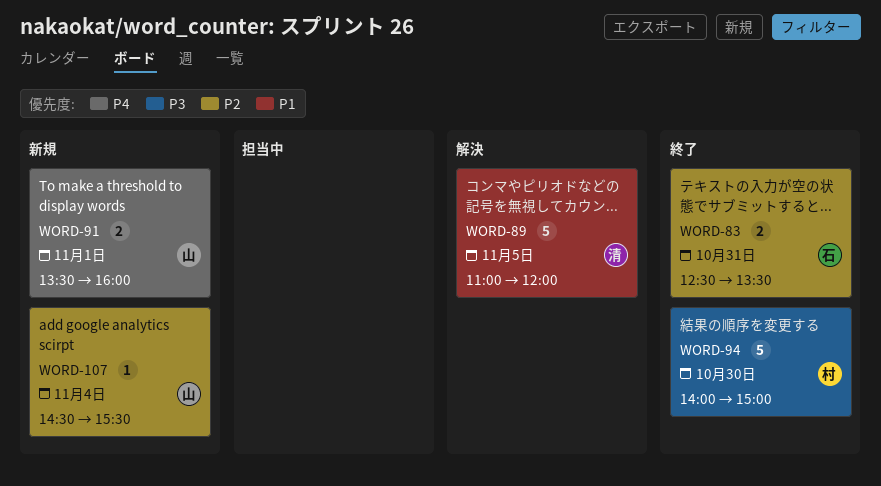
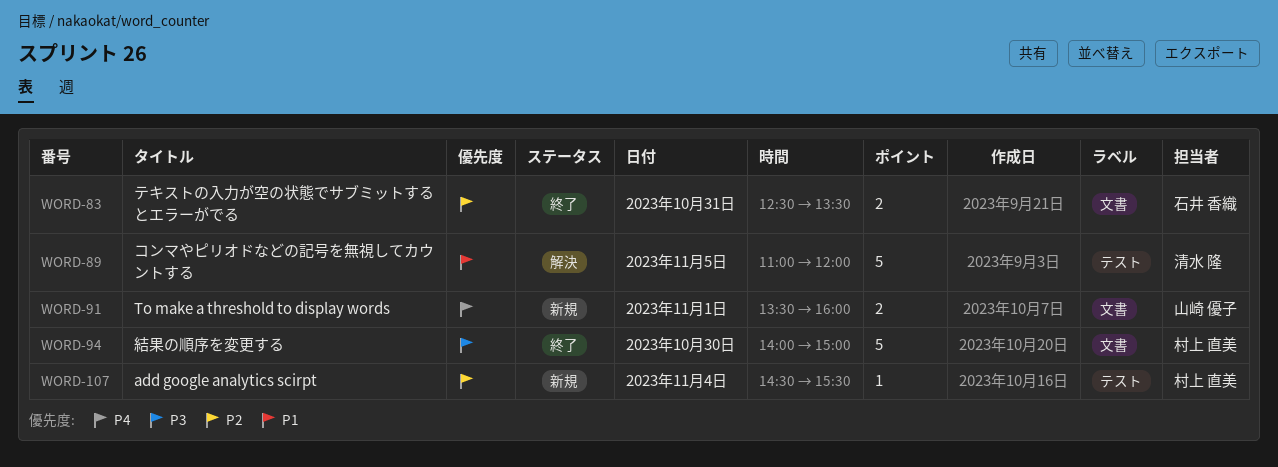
WORD-107, owner: 山崎 優子 -> 村上 直美

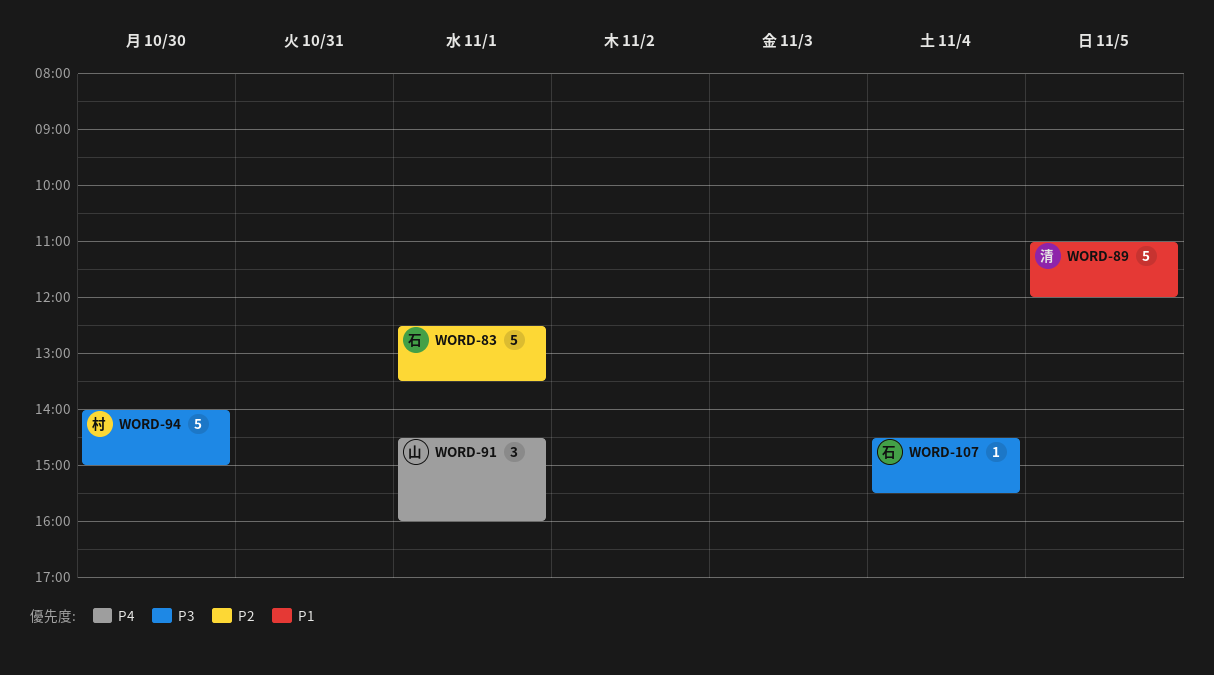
WORD-83, estimate: 2 -> 5
WORD-83, day: Oct 31 -> Nov 1
WORD-91, estimate: 2 -> 3
WORD-91, begins: 13:30 -> 14:30
WORD-107, owner: 村上 直美 -> 石井 香織
WORD-107, priority: P2 -> P3

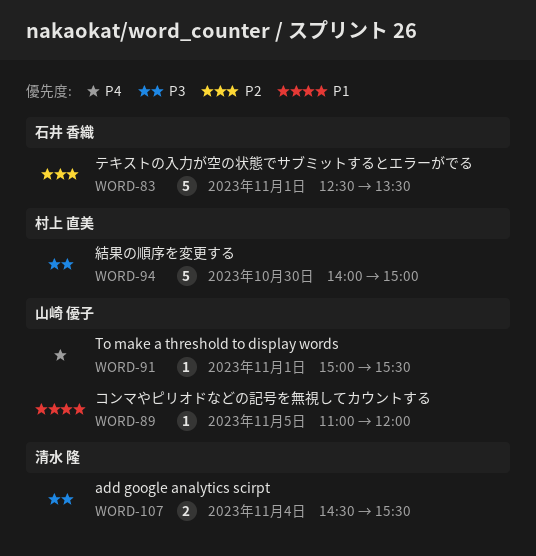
WORD-89, owner: 清水 隆 -> 山崎 優子
WORD-89, estimate: 5 -> 1
WORD-91, estimate: 3 -> 1
WORD-91, begins: 14:30 -> 15:00
WORD-91, ends: 16:00 -> 15:30
WORD-107, owner: 石井 香織 -> 清水 隆
WORD-107, estimate: 1 -> 2

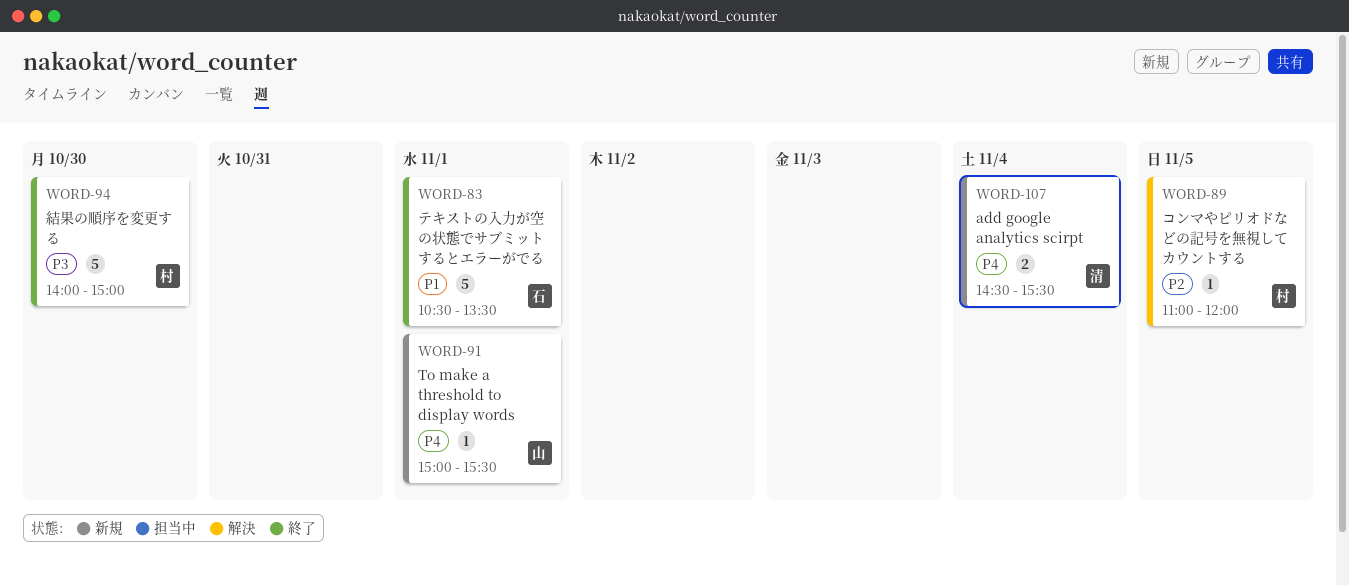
WORD-83, priority: P2 -> P1
WORD-83, begins: 12:30 -> 10:30
WORD-89, owner: 山崎 優子 -> 村上 直美
WORD-89, priority: P1 -> P2
WORD-107, priority: P3 -> P4

